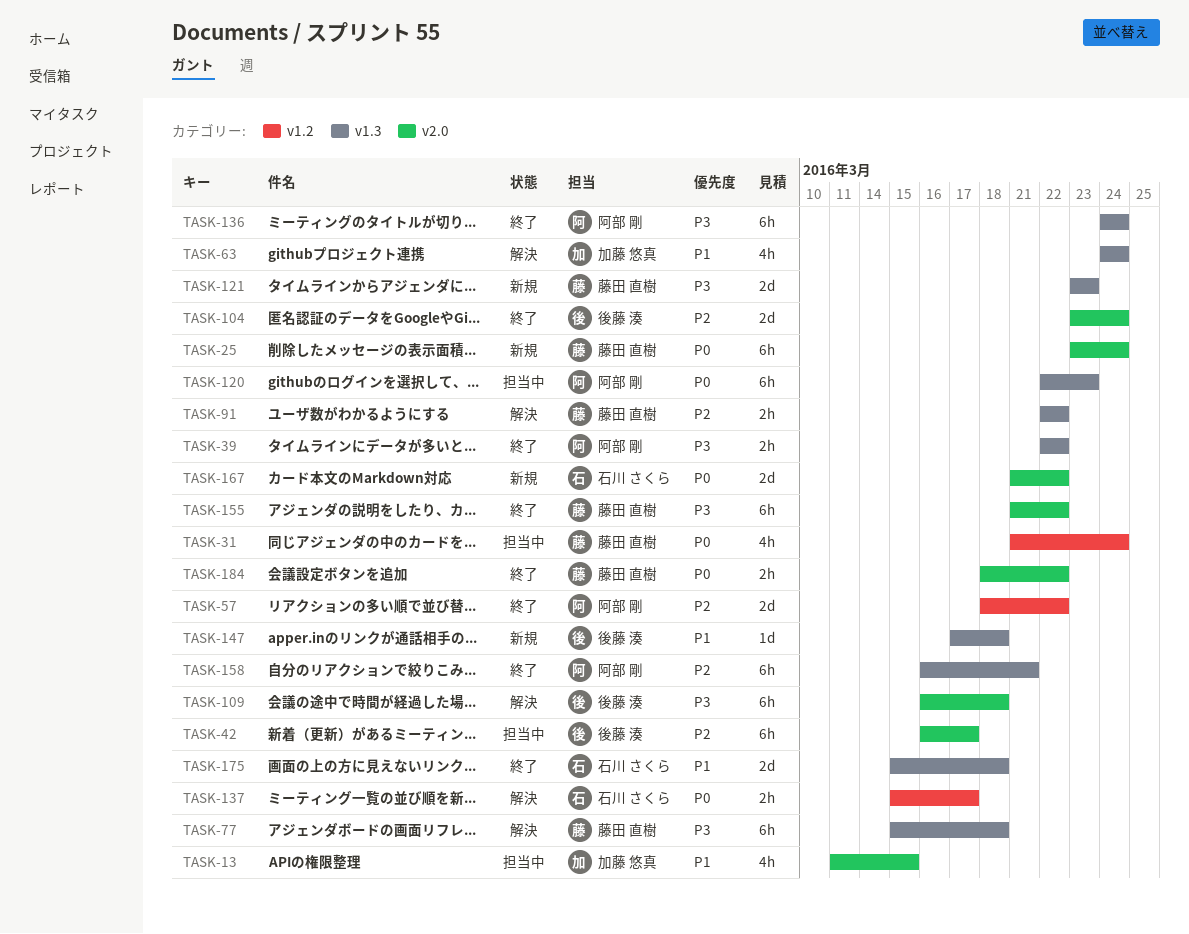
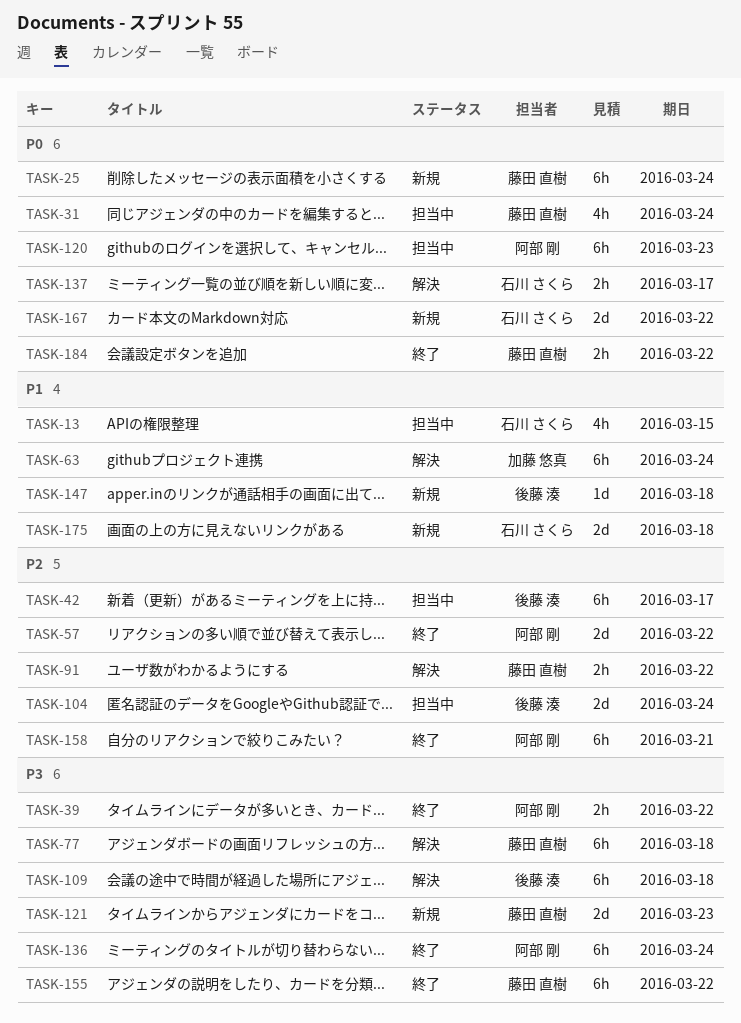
TASK-13, owner: 加藤 悠真 -> 石川 さくら
TASK-63, estimate: 4h -> 6h
TASK-104, status: 終了 -> 担当中
TASK-175, status: 終了 -> 新規

